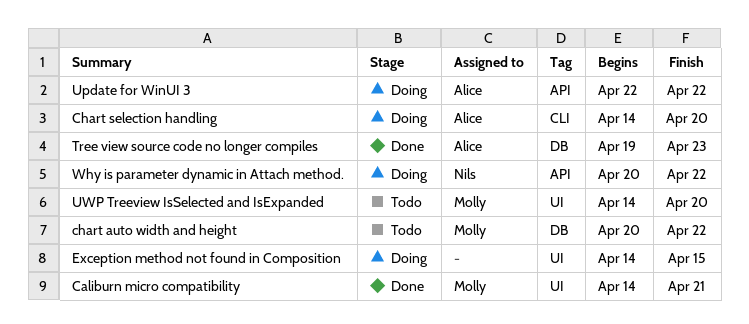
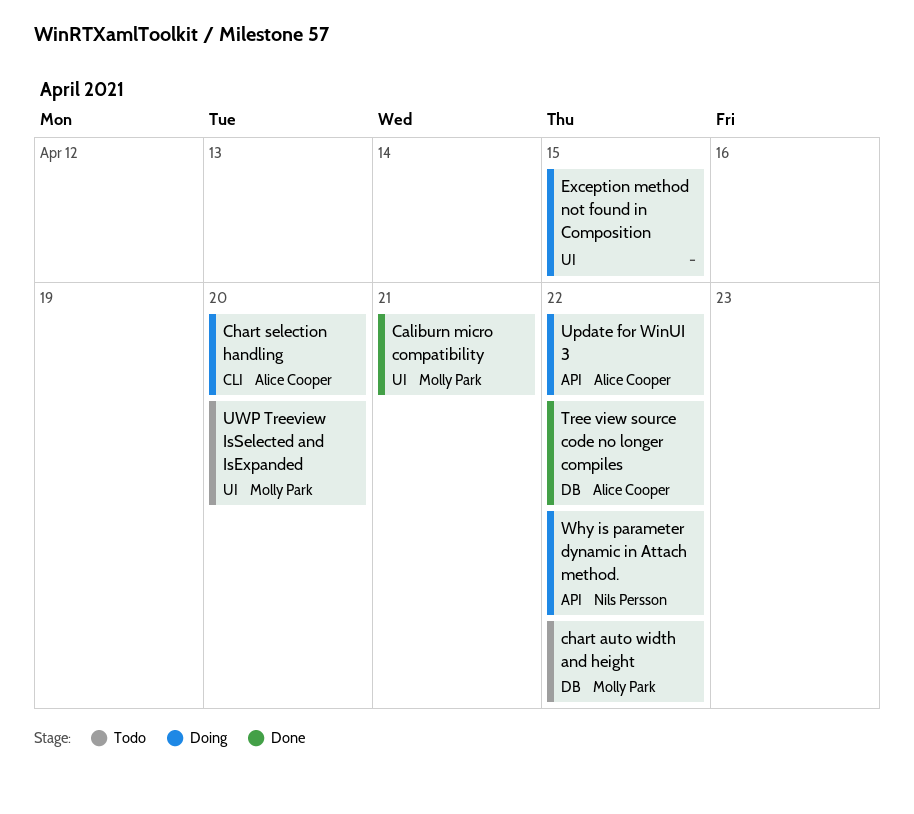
Tree view source code no longer compiles, due: Apr 23 -> Apr 22

